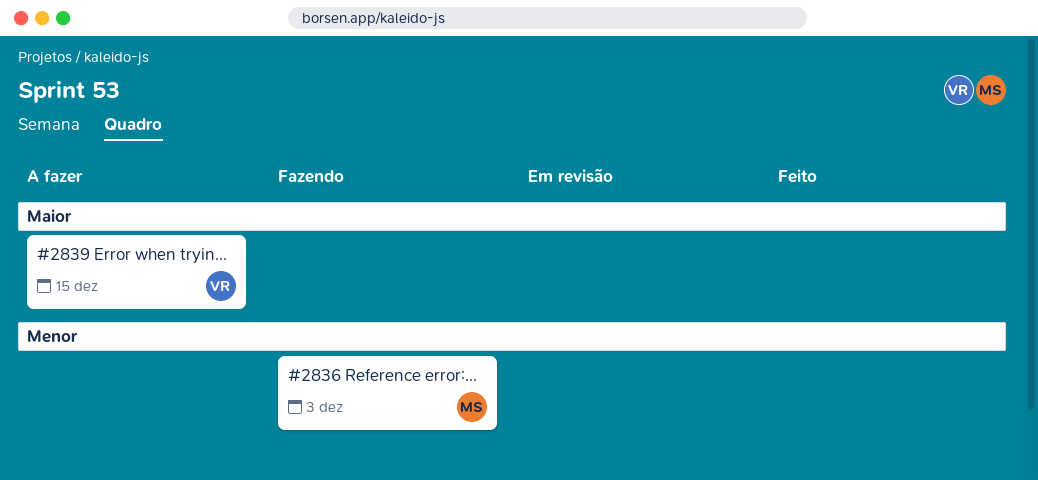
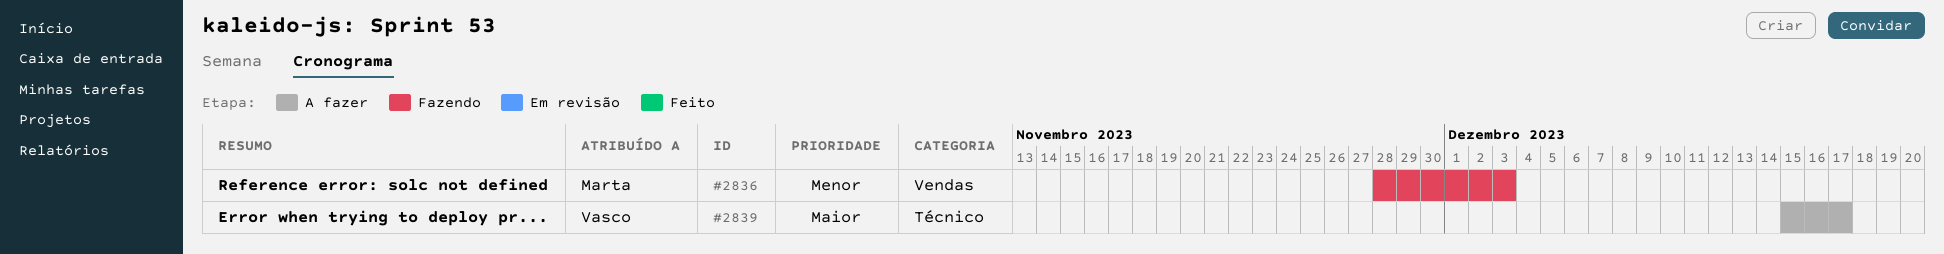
#2839, due: Dec 15 -> Dec 17

